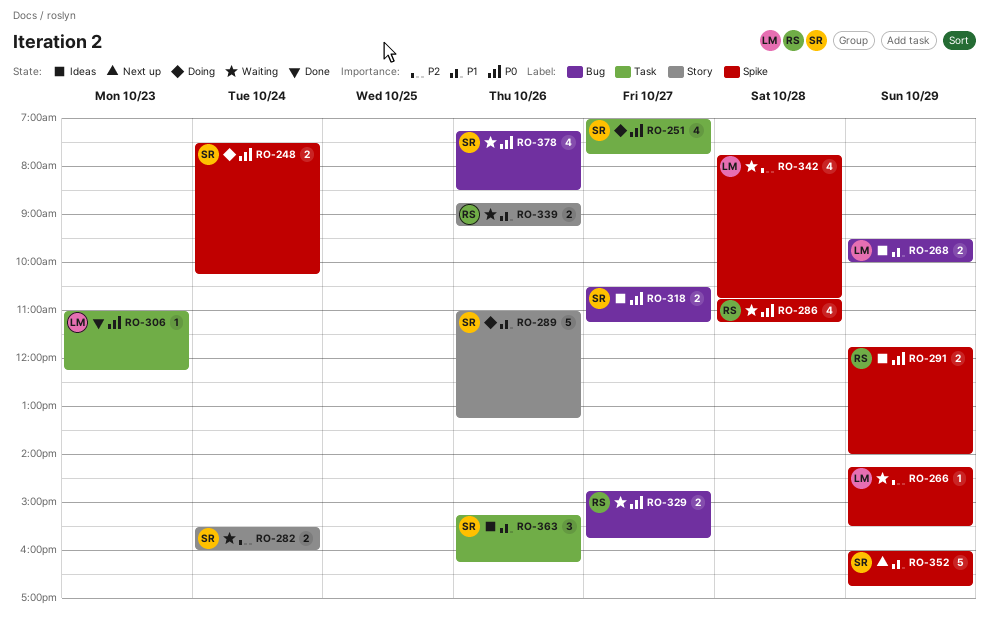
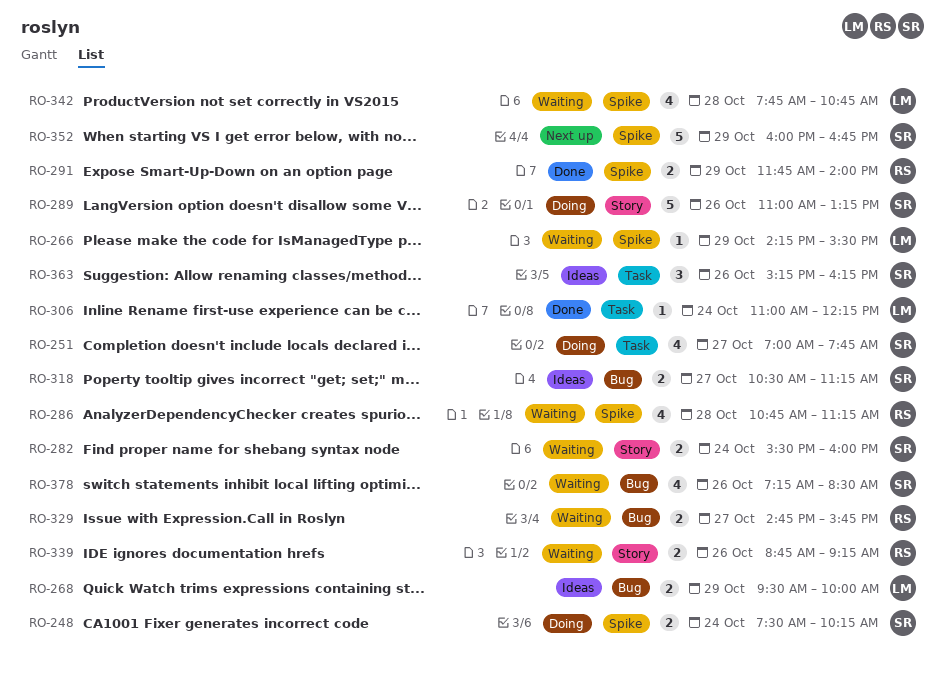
RO-291, status: Ideas -> Done
RO-306, day: Oct 23 -> Oct 24

